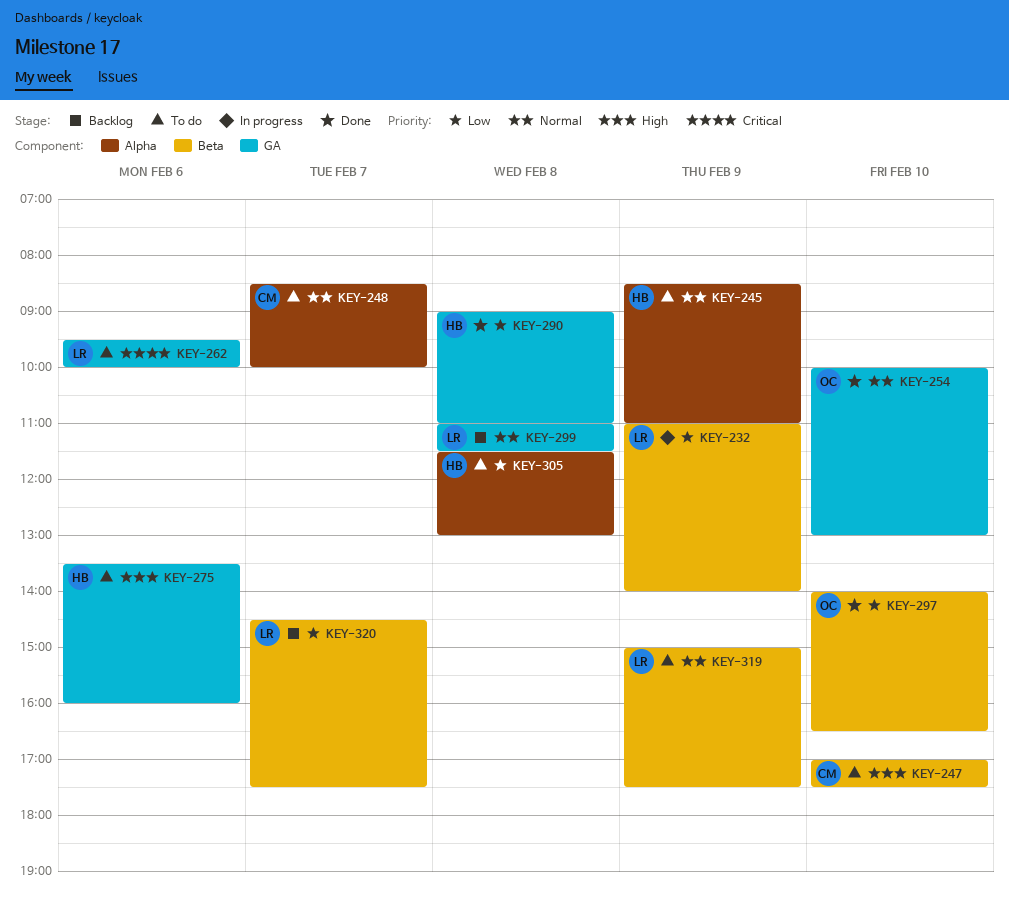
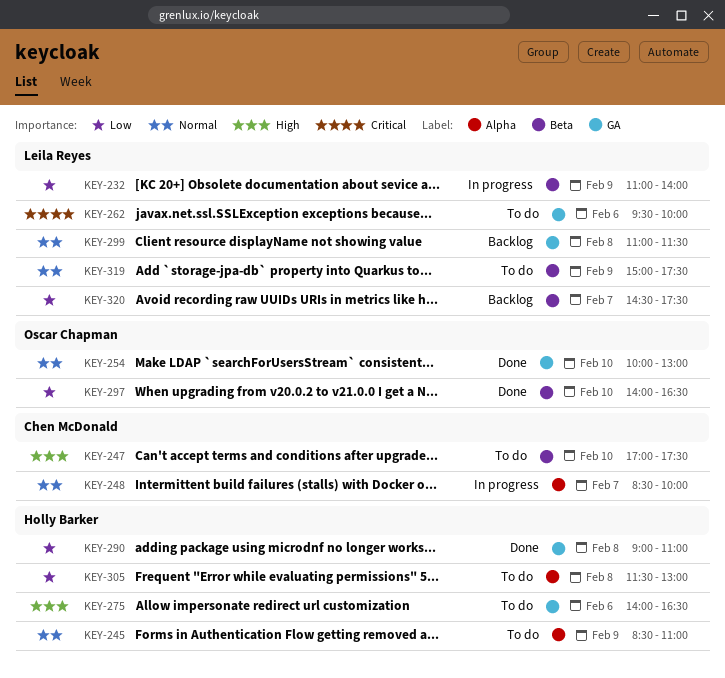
KEY-248, status: To do -> In progress
KEY-275, begins: 13:30 -> 14:00
KEY-275, ends: 16:00 -> 16:30

